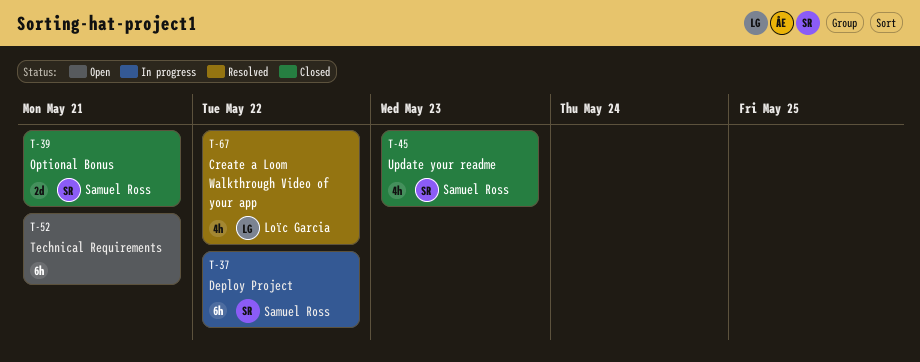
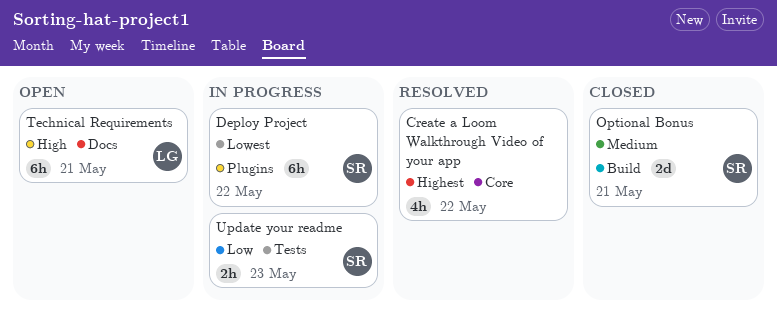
Create a Loom Walkthrough Video of your app, owner: Loïc Garcia -> none
Technical Requirements, owner: none -> Loïc Garcia
Update your readme, status: Closed -> In progress
Update your readme, estimate: 4h -> 2h

